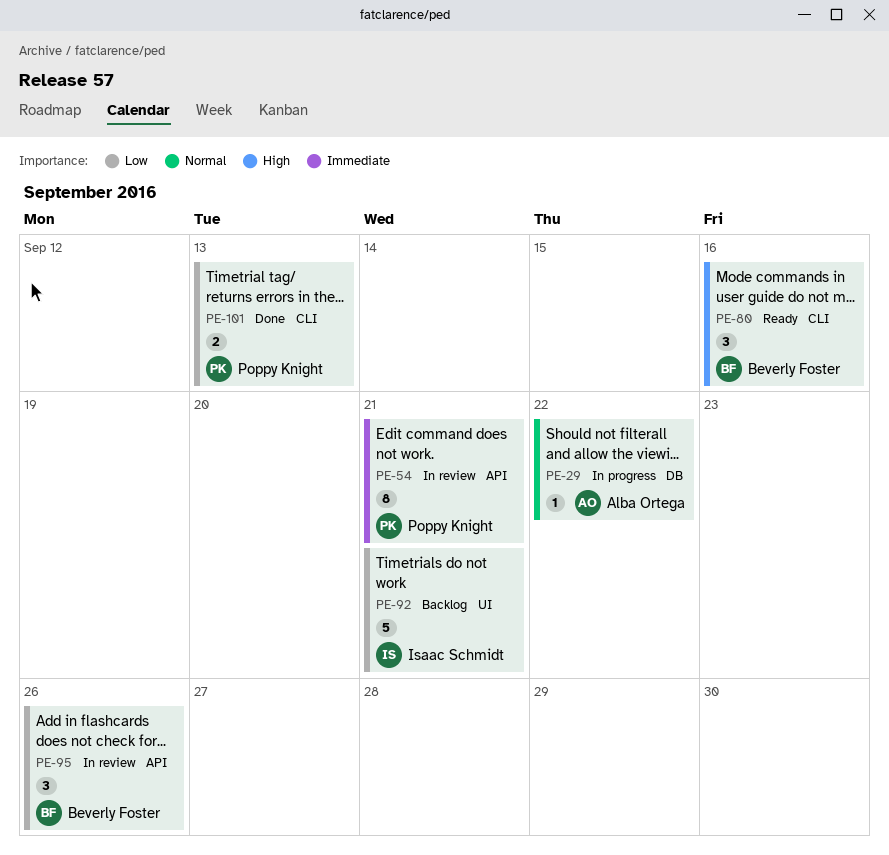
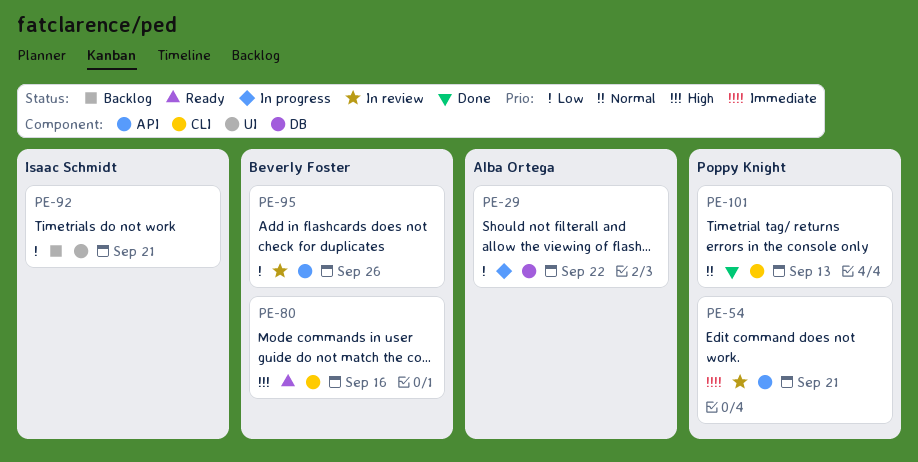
PE-29, priority: Normal -> Low
PE-101, priority: Low -> Normal

